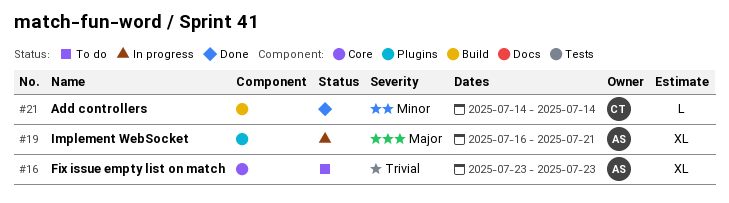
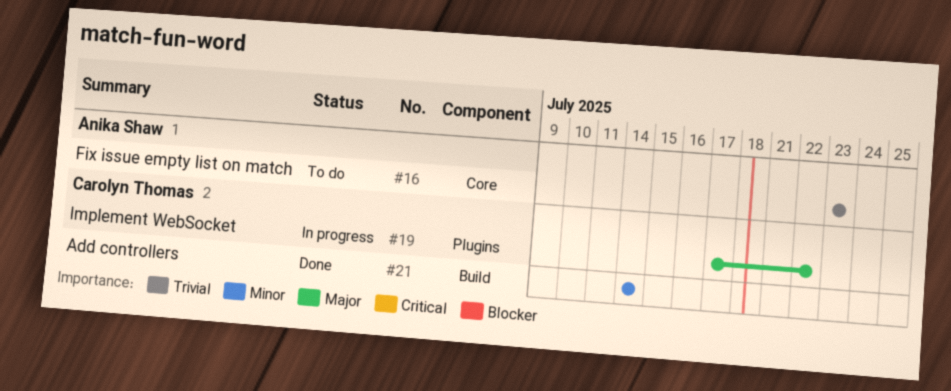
#19, owner: Anika Shaw -> Carolyn Thomas
#19, start: Jul 16 -> Jul 17
#19, due: Jul 21 -> Jul 22

